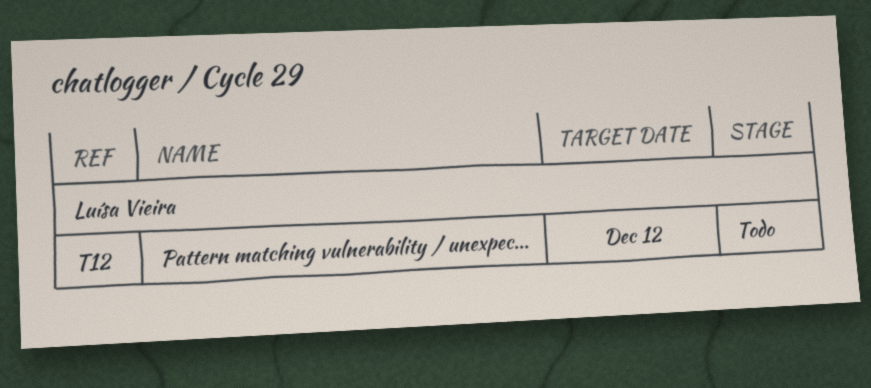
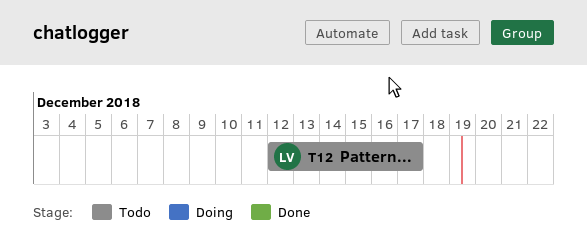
T12, due: Dec 12 -> Dec 17

